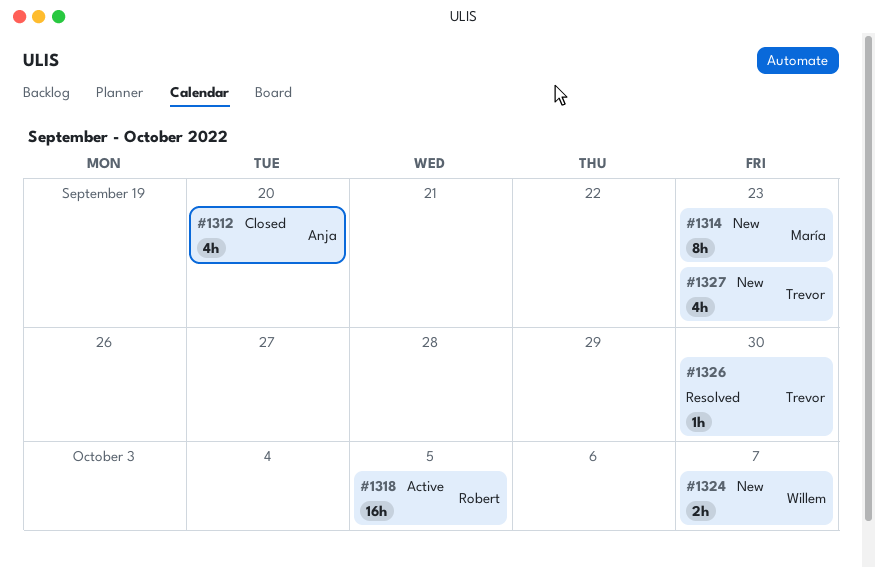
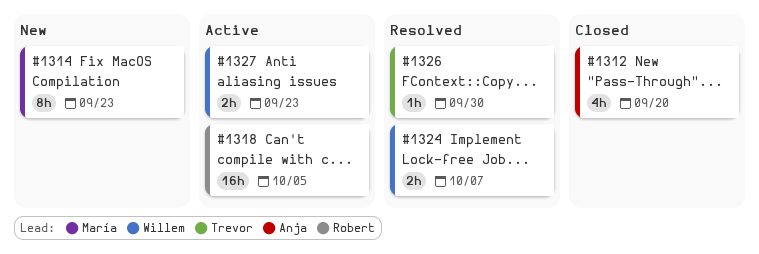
#1324, status: New -> Resolved
#1327, status: New -> Active
#1327, owner: Trevor -> Willem
#1327, estimate: 4h -> 2h

